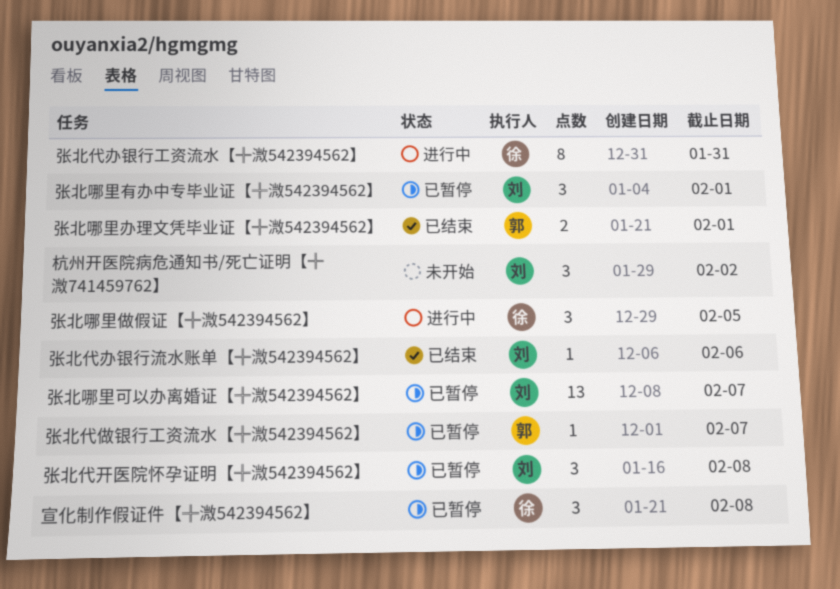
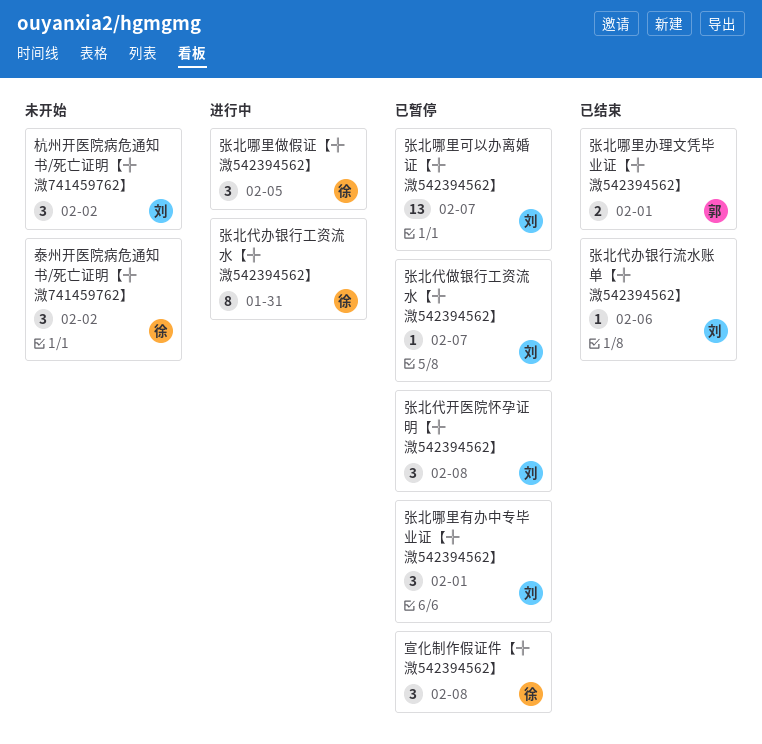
张北代做银行工资流水【╬溦542394562】, owner: 郭 -> 刘
泰州开医院病危通知书/死亡证明【╬溦741459762】: none -> present

